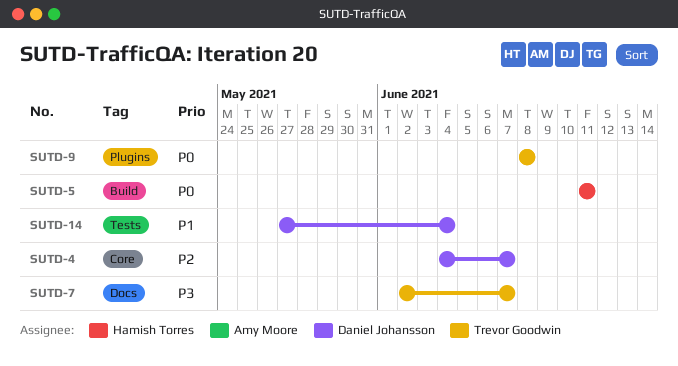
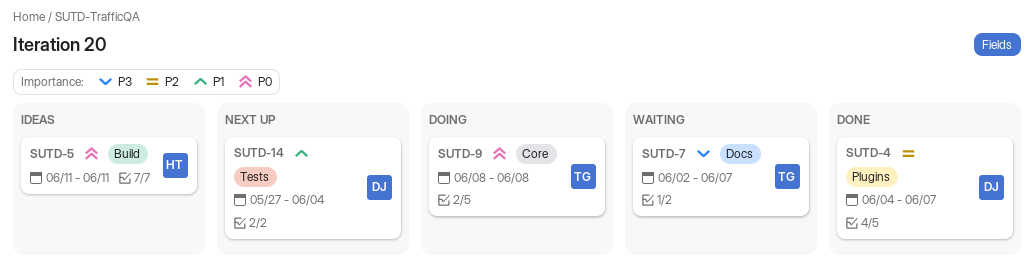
SUTD-4, label: Core -> Plugins
SUTD-9, label: Plugins -> Core

